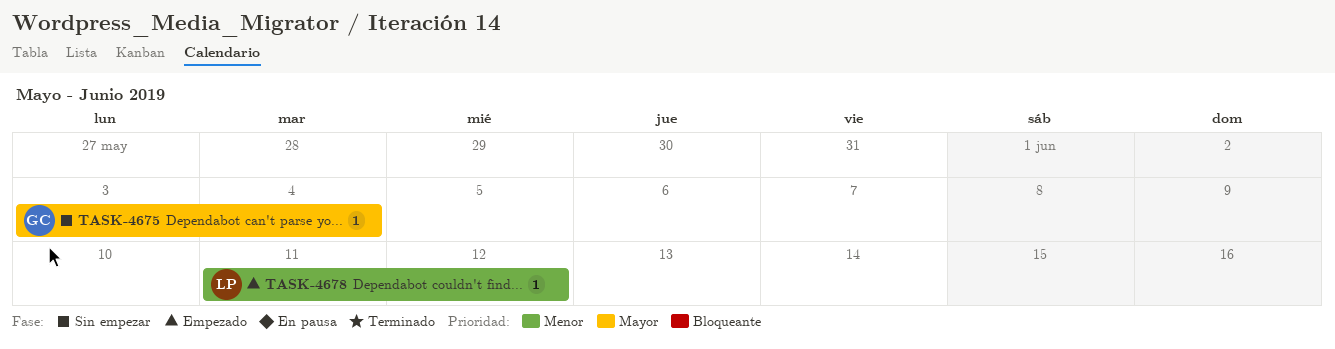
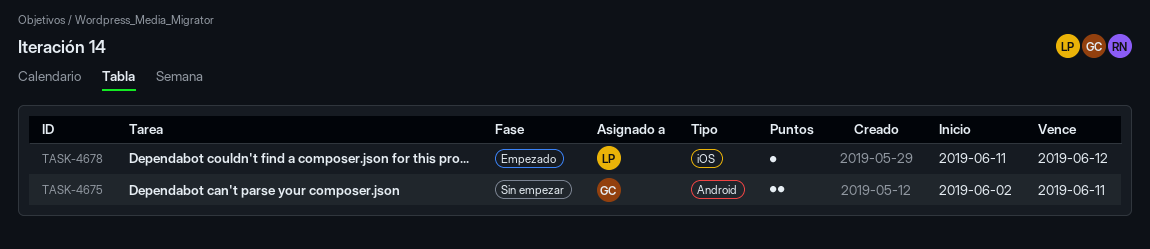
TASK-4675, estimate: 1 -> 2
TASK-4675, start: Jun 3 -> Jun 2
TASK-4675, due: Jun 4 -> Jun 11

